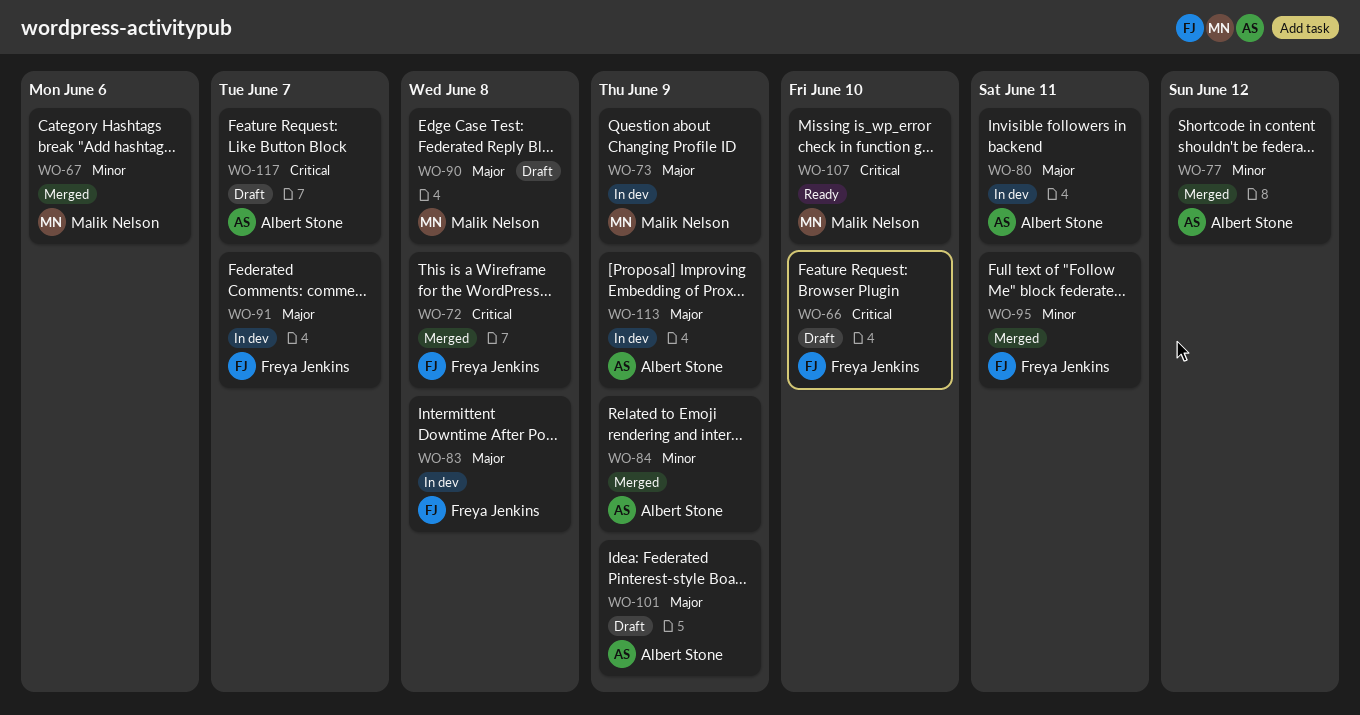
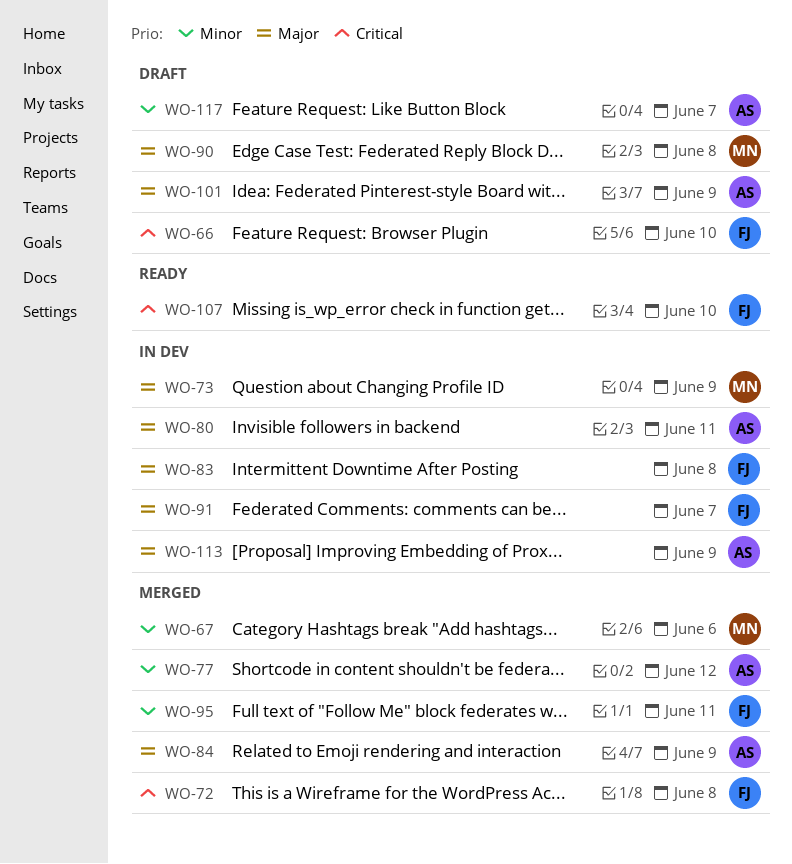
WO-84, priority: Minor -> Major
WO-107, owner: Malik Nelson -> Freya Jenkins
WO-117, priority: Critical -> Minor

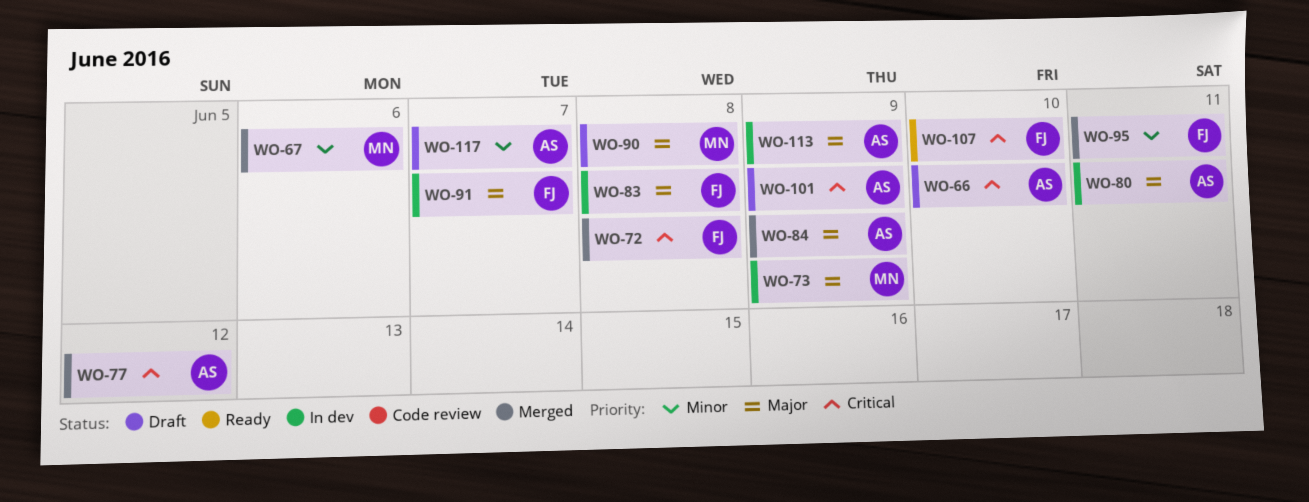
WO-66, owner: FJ -> AS
WO-77, priority: Minor -> Critical
WO-101, priority: Major -> Critical

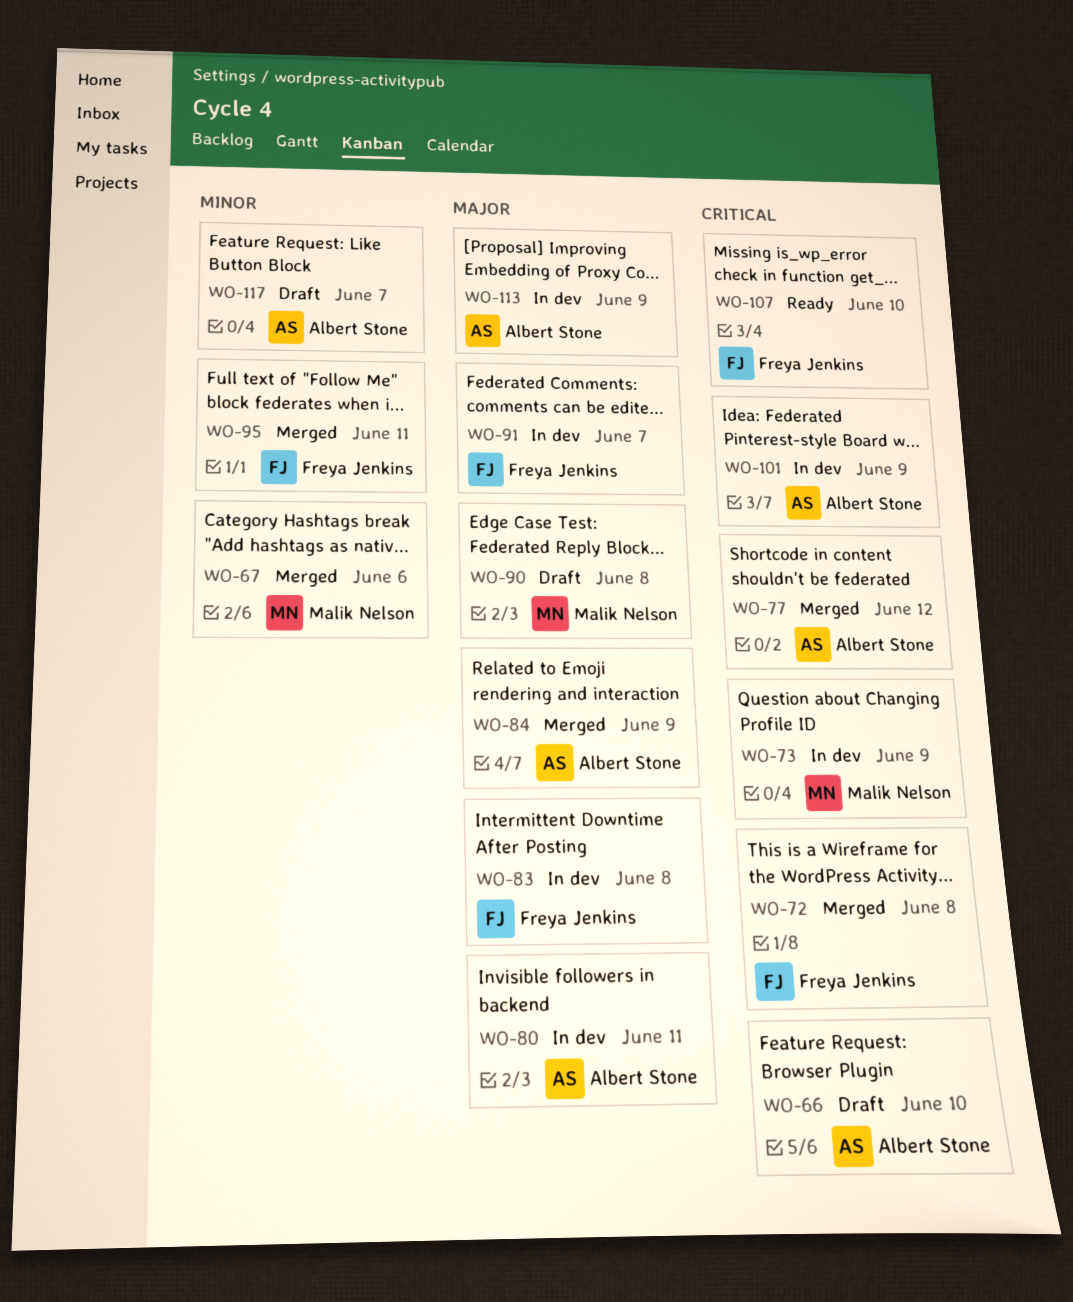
WO-73, priority: Major -> Critical
WO-101, status: Draft -> In dev

